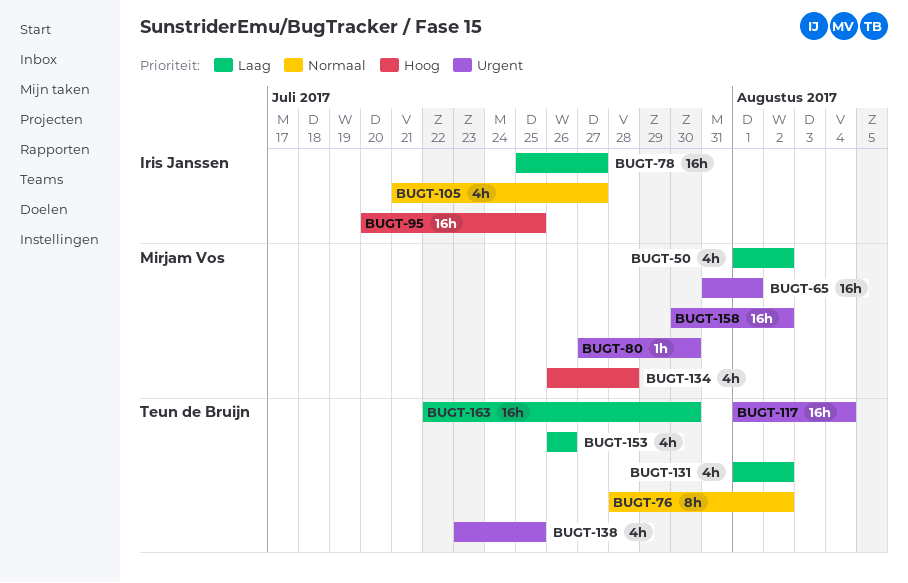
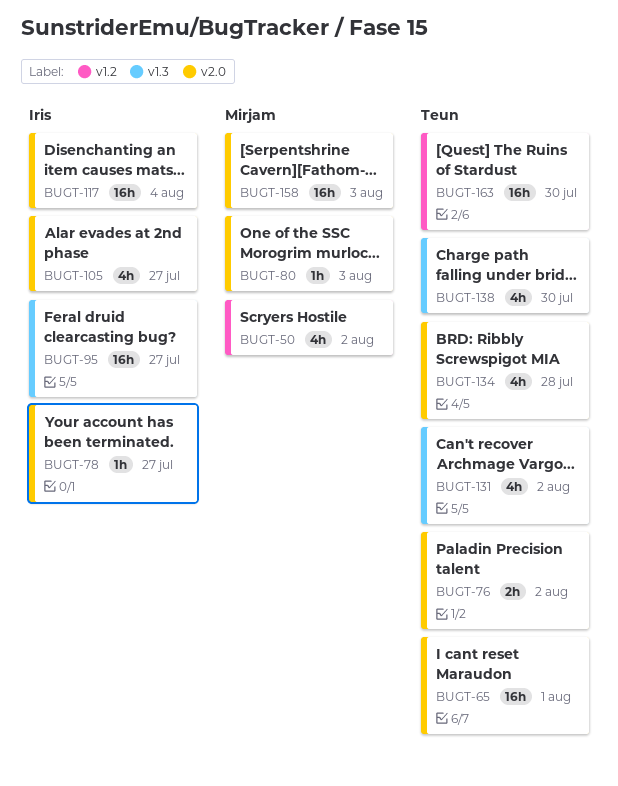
BUGT-65, owner: Mirjam Vos -> Teun de Bruijn
BUGT-76, estimate: 8h -> 2h
BUGT-78, estimate: 16h -> 1h
BUGT-80, due: Jul 30 -> Aug 3
BUGT-95, due: Jul 25 -> Jul 27
BUGT-117, owner: Teun de Bruijn -> Iris Janssen
BUGT-134, owner: Mirjam Vos -> Teun de Bruijn
BUGT-138, due: Jul 25 -> Jul 30
BUGT-153: present -> none
BUGT-158, due: Aug 2 -> Aug 3

